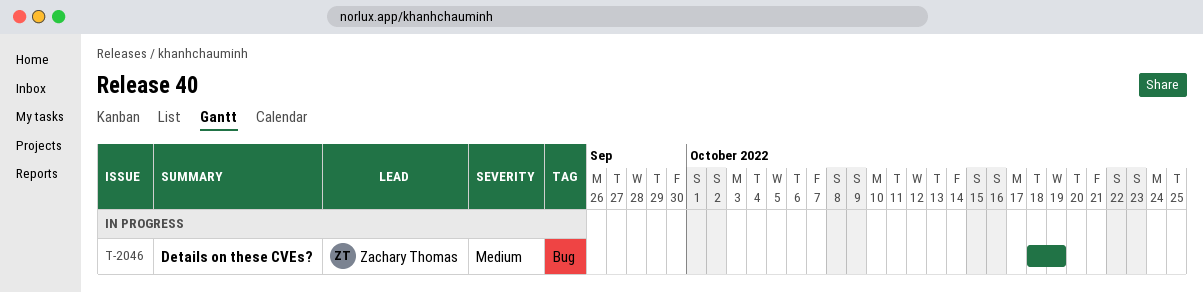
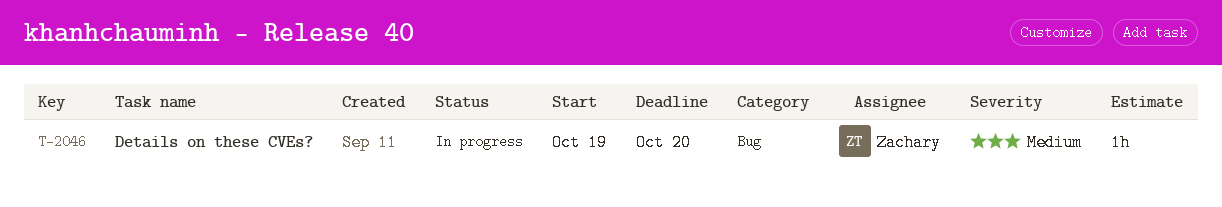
T-2046, start: Oct 18 -> Oct 19
T-2046, due: Oct 19 -> Oct 20

